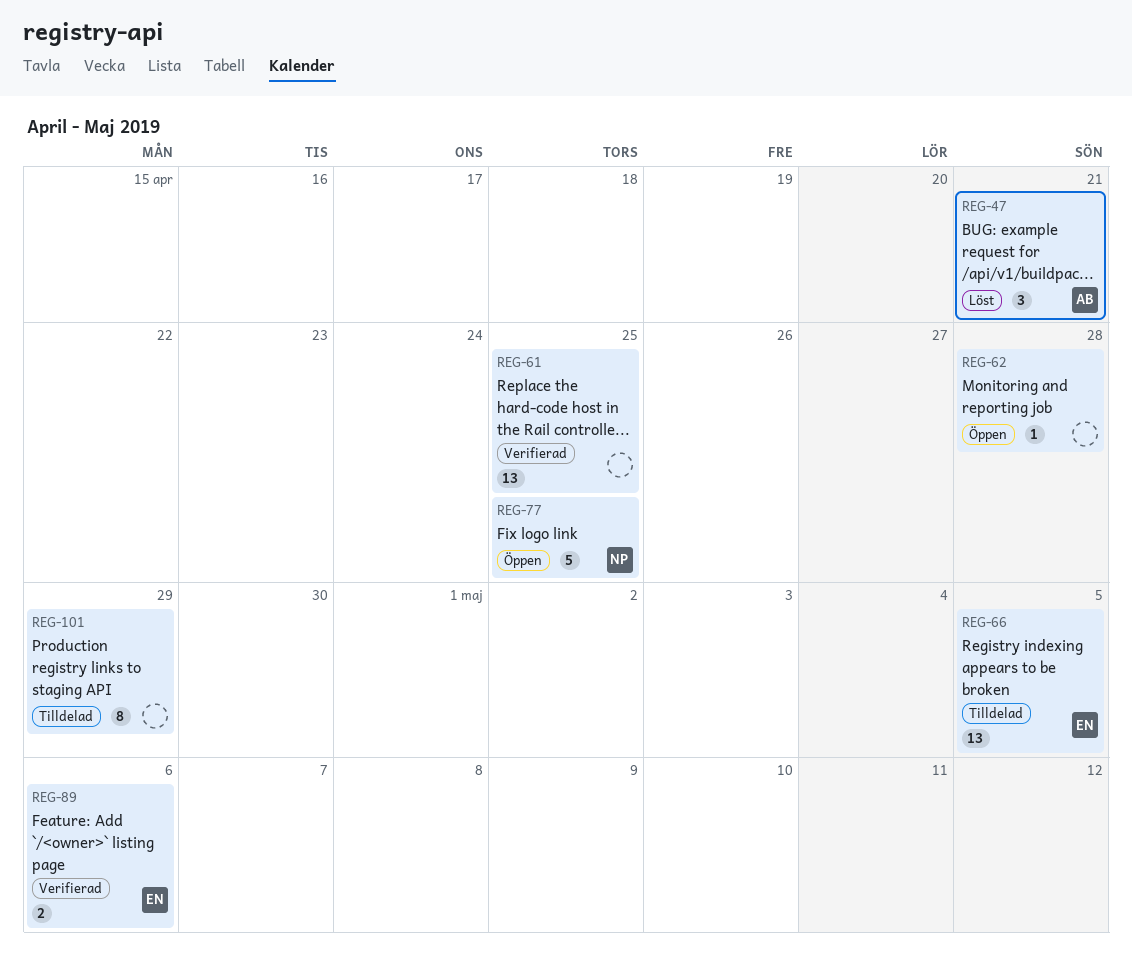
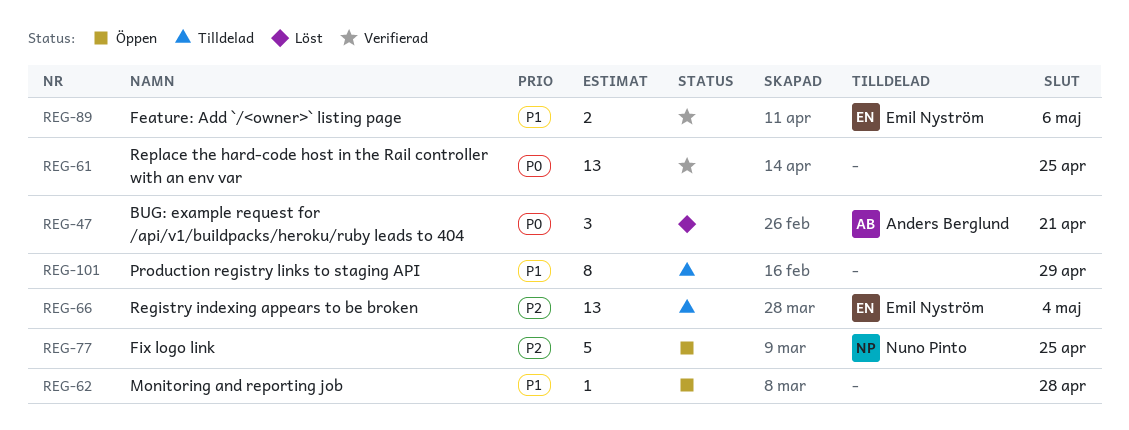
REG-66, due: May 5 -> May 4

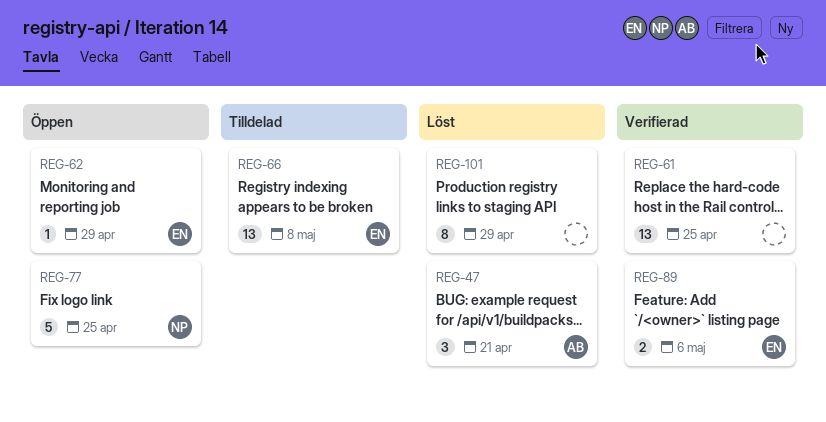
REG-62, owner: none -> Emil Nyström
REG-62, due: Apr 28 -> Apr 29
REG-66, due: May 4 -> May 8
REG-101, status: Tilldelad -> Löst

